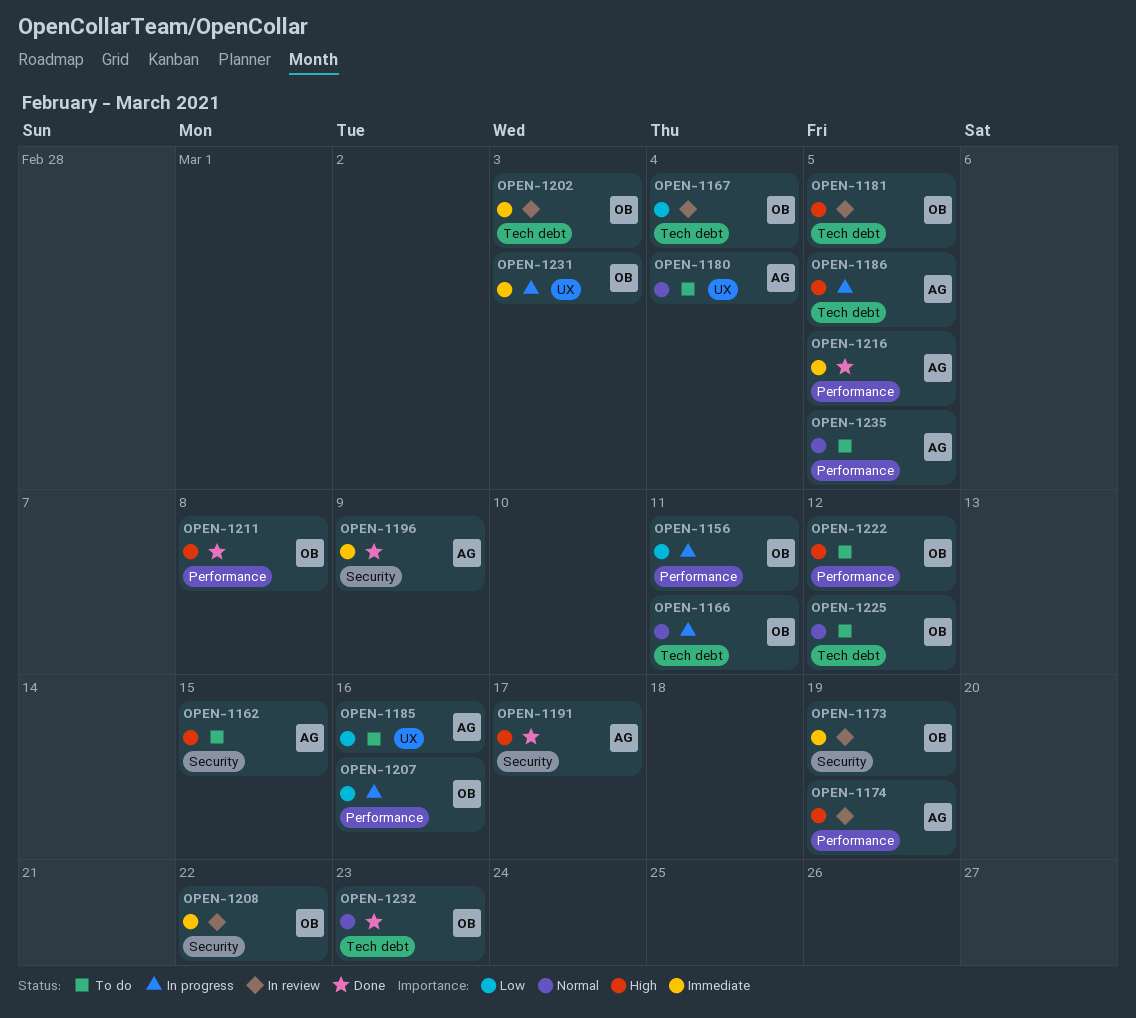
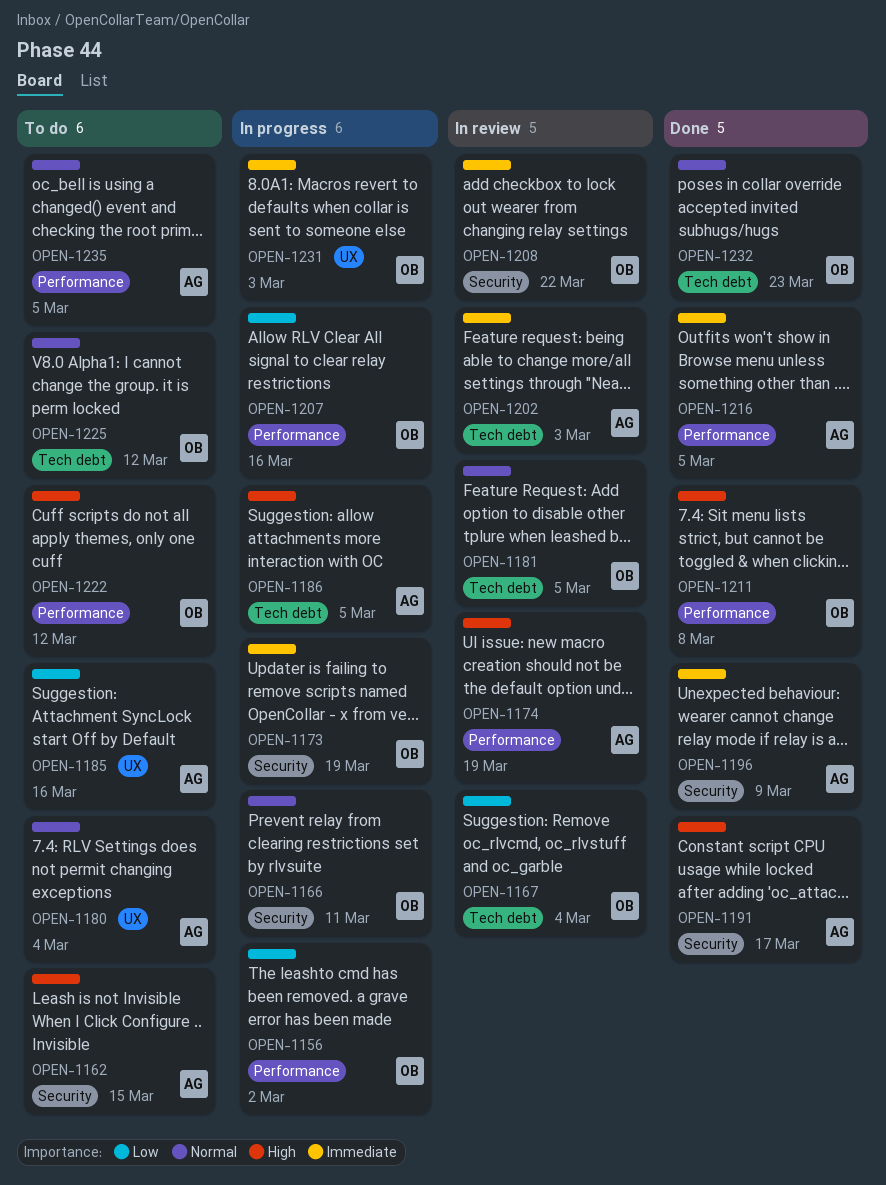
OPEN-1156, due: Mar 11 -> Mar 2
OPEN-1166, label: Tech debt -> Security
OPEN-1173, status: In review -> In progress
OPEN-1181, priority: High -> Normal
OPEN-1202, owner: OB -> AG

